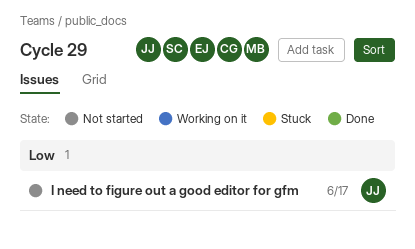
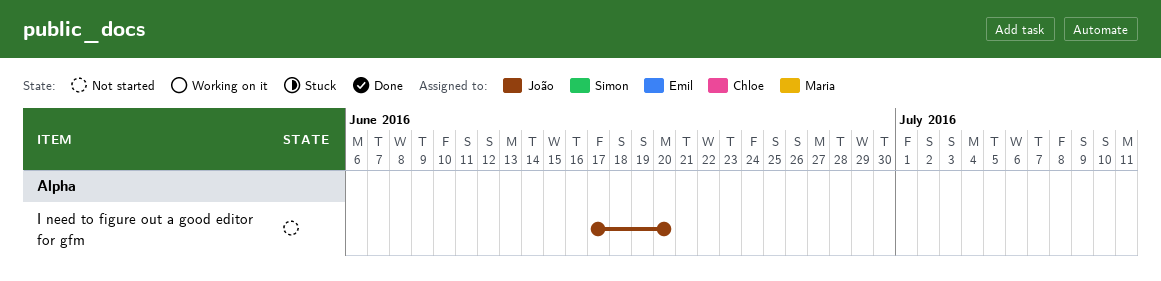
I need to figure out a good editor for gfm, due: Jun 17 -> Jun 20

